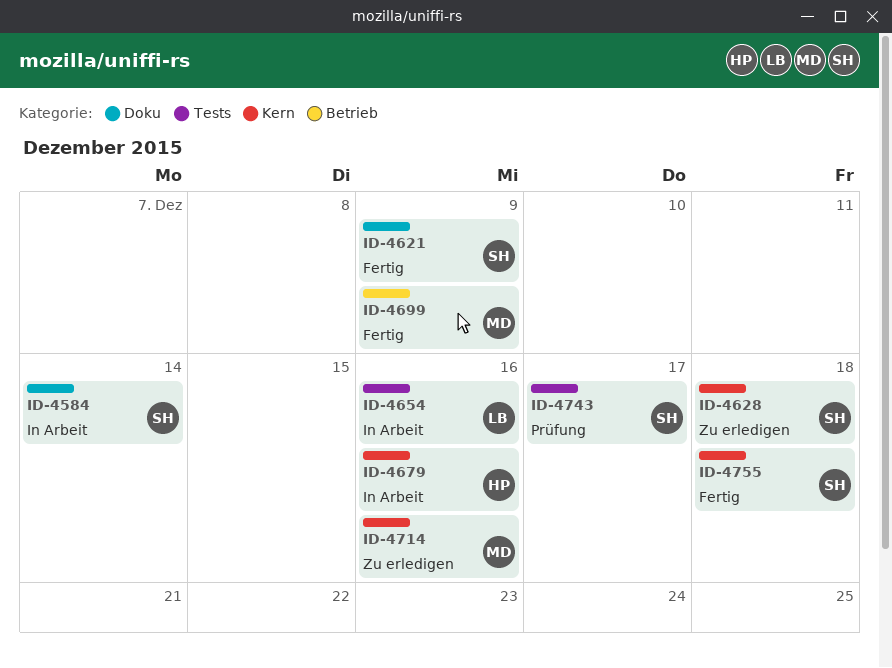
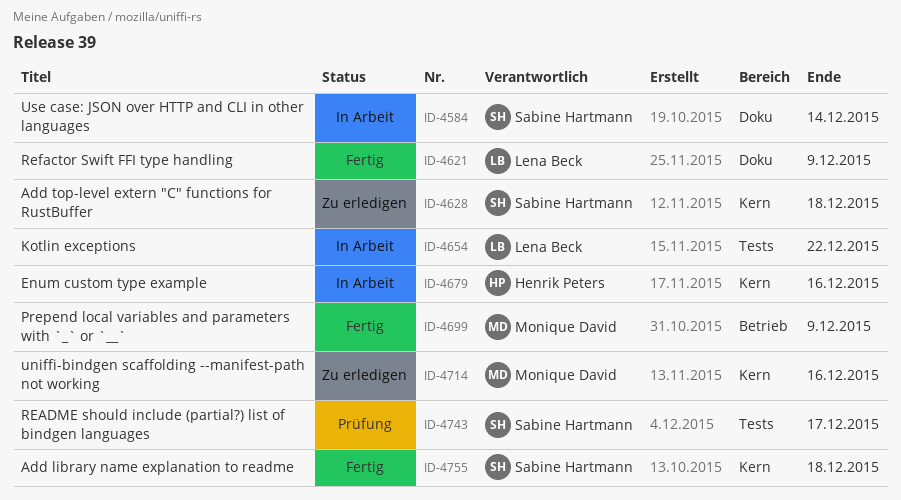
ID-4621, owner: Sabine Hartmann -> Lena Beck
ID-4654, due: Dec 16 -> Dec 22

